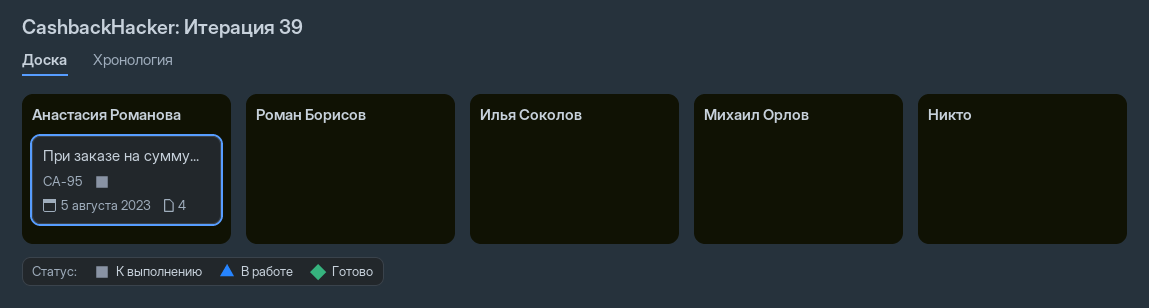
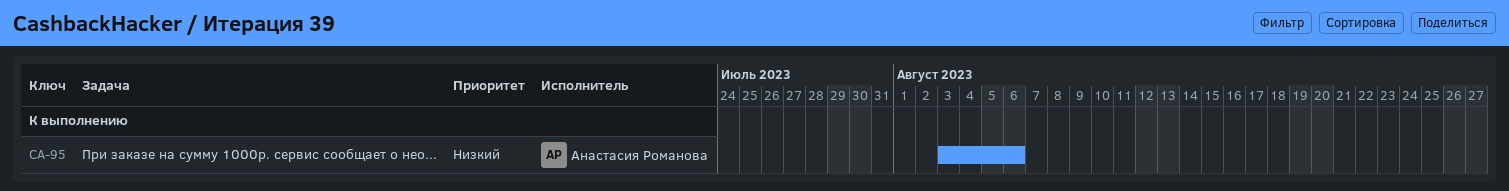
CA-95, due: Aug 5 -> Aug 6

